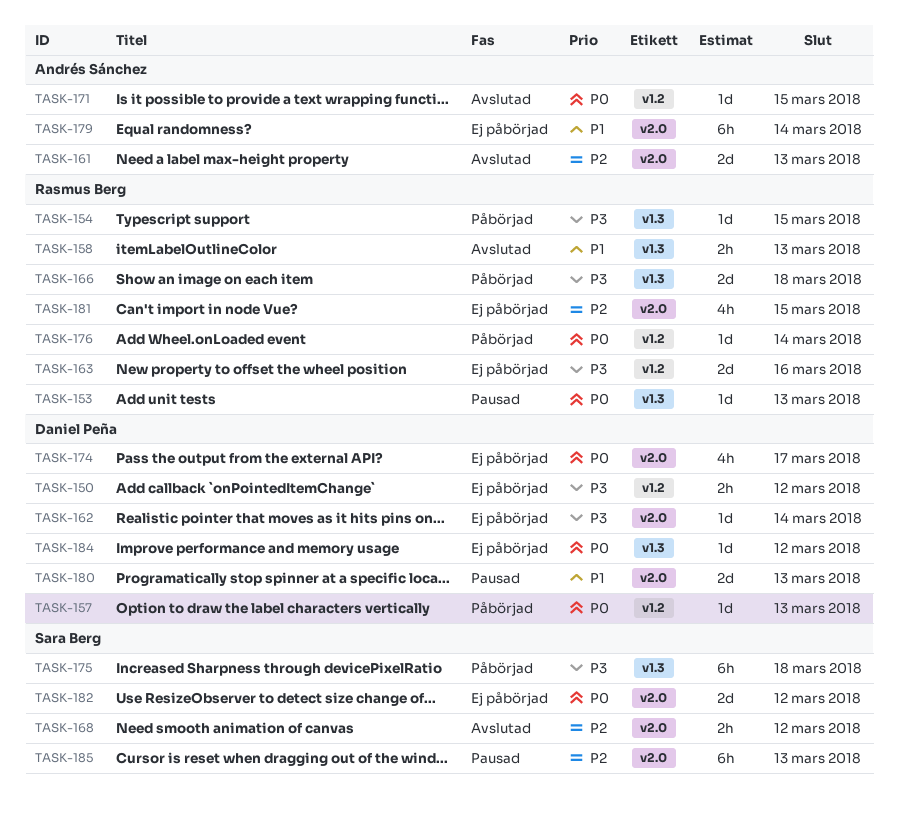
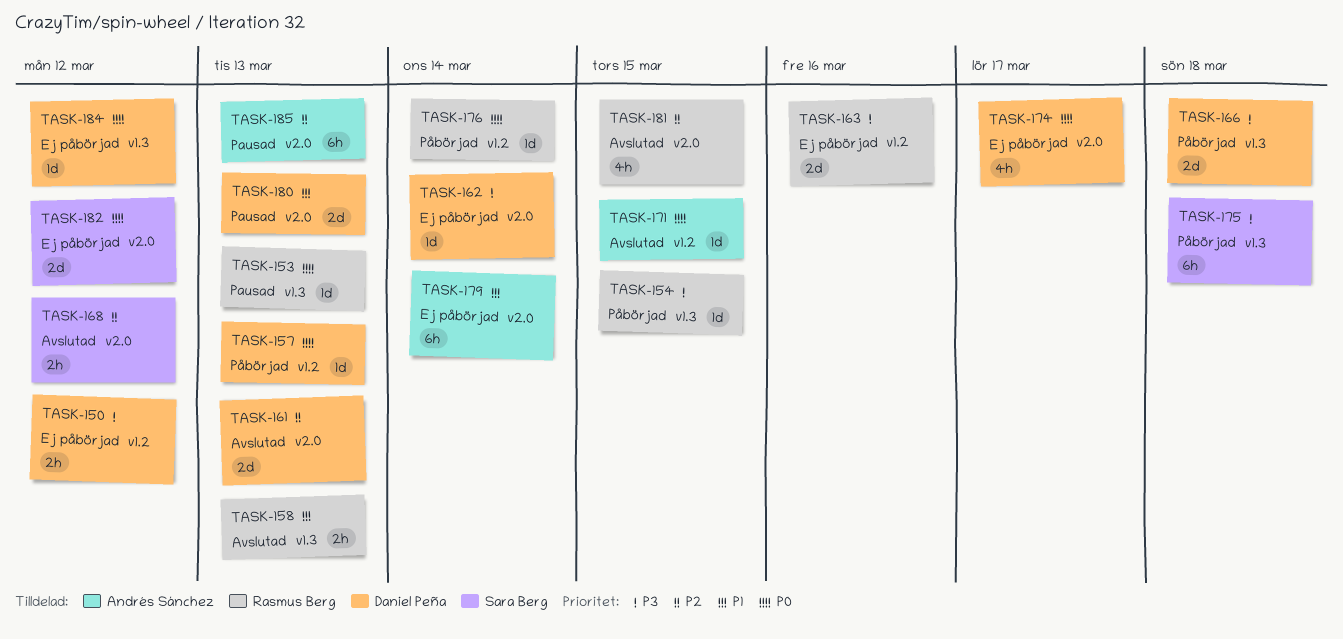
TASK-161, owner: Andrés Sánchez -> Daniel Peña
TASK-166, owner: Rasmus Berg -> Daniel Peña
TASK-181, status: Ej påbörjad -> Avslutad
TASK-185, owner: Sara Berg -> Andrés Sánchez

